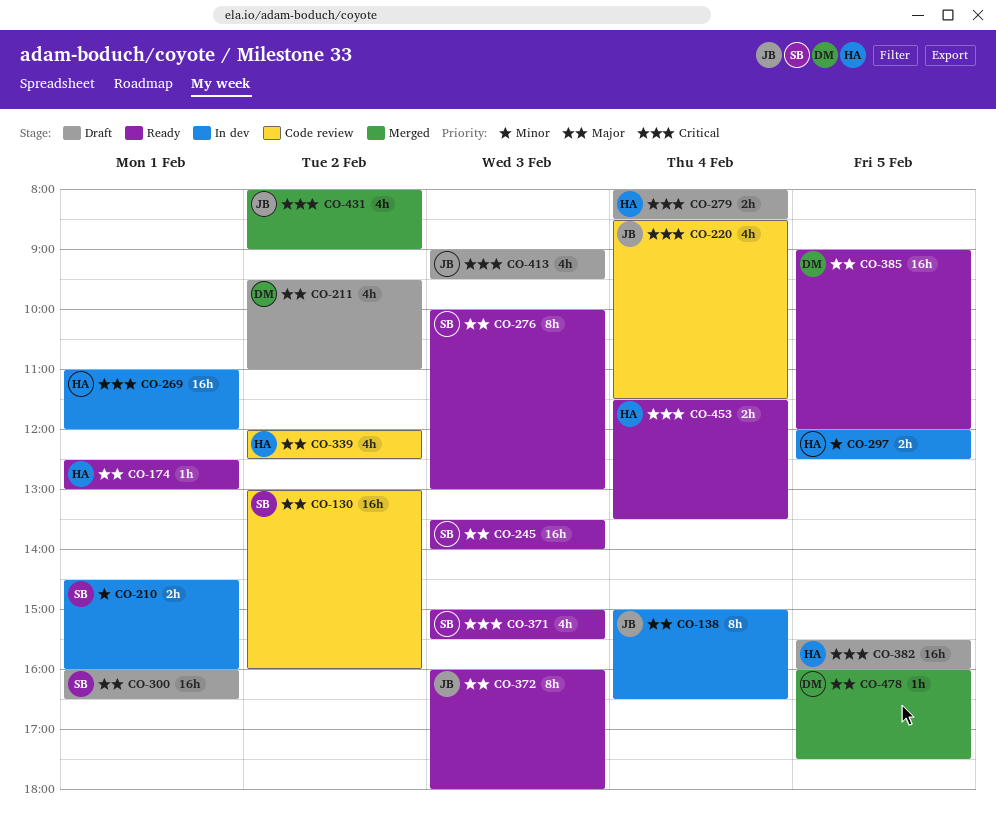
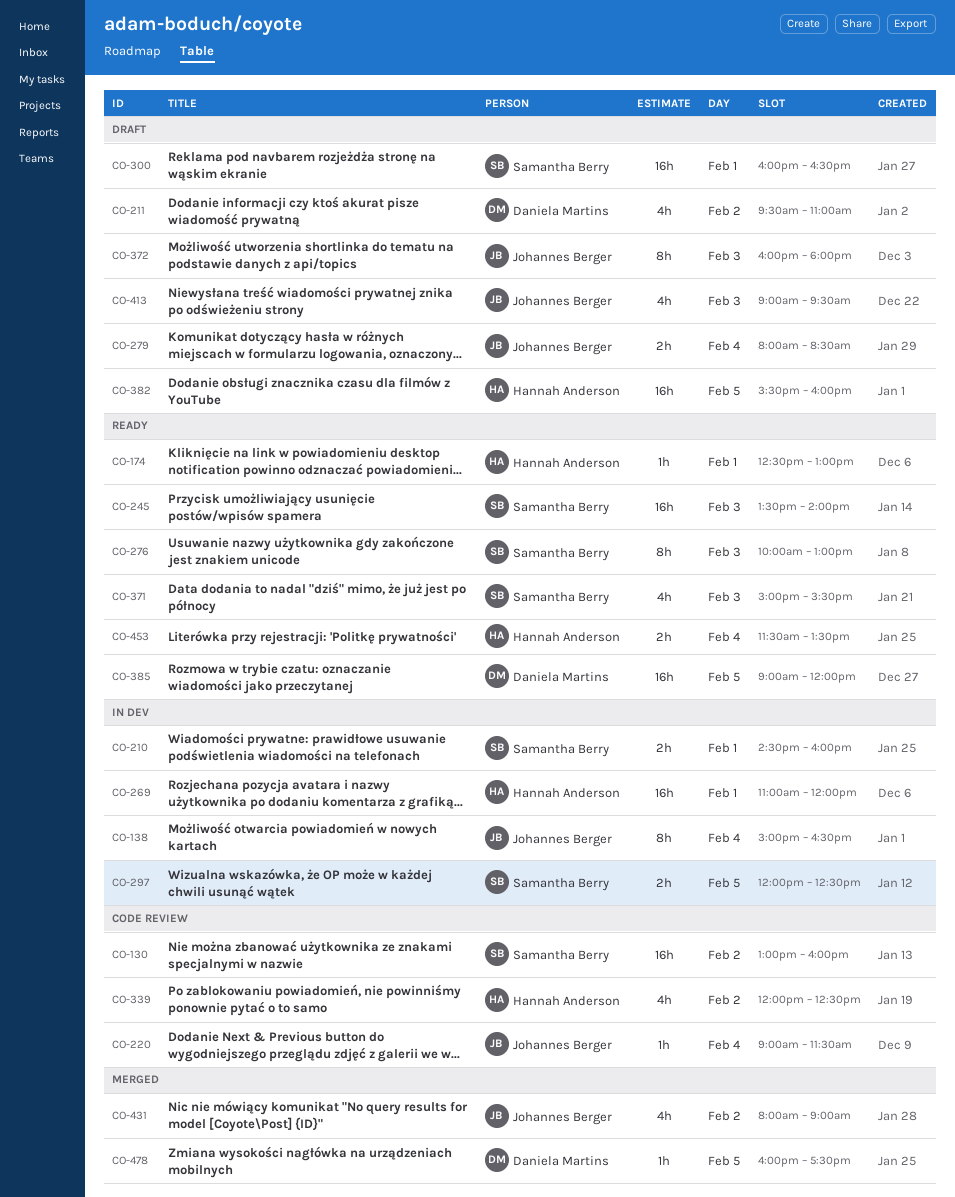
CO-220, estimate: 4h -> 1h
CO-220, begins: 08:30 -> 09:00
CO-279, owner: Hannah Anderson -> Johannes Berger
CO-297, owner: Hannah Anderson -> Samantha Berry
CO-372, status: Ready -> Draft

